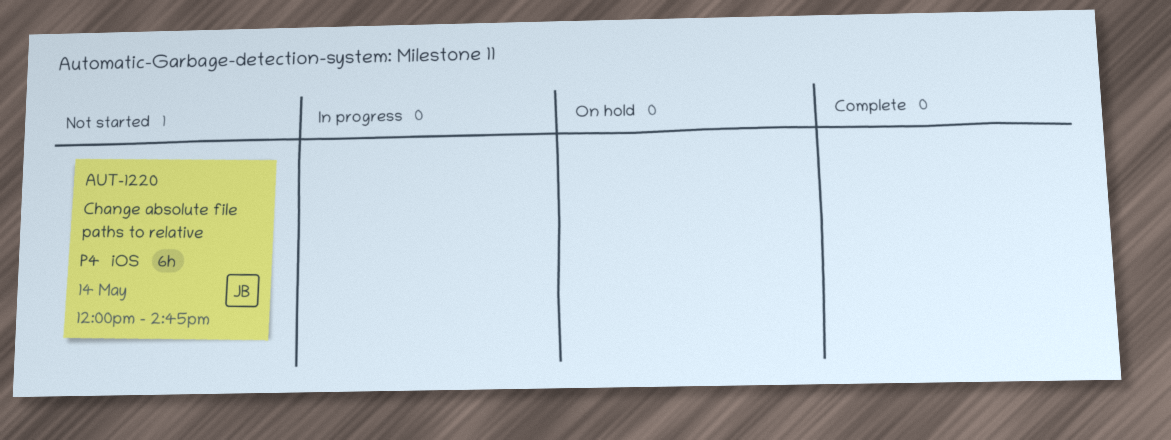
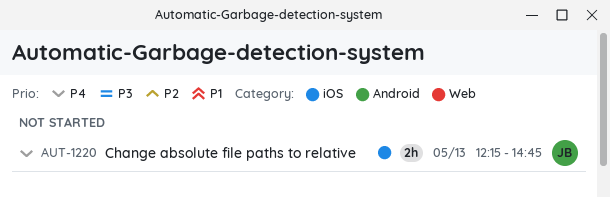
AUT-1220, estimate: 6h -> 2h
AUT-1220, day: May 14 -> May 13
AUT-1220, begins: 12:00 -> 12:15

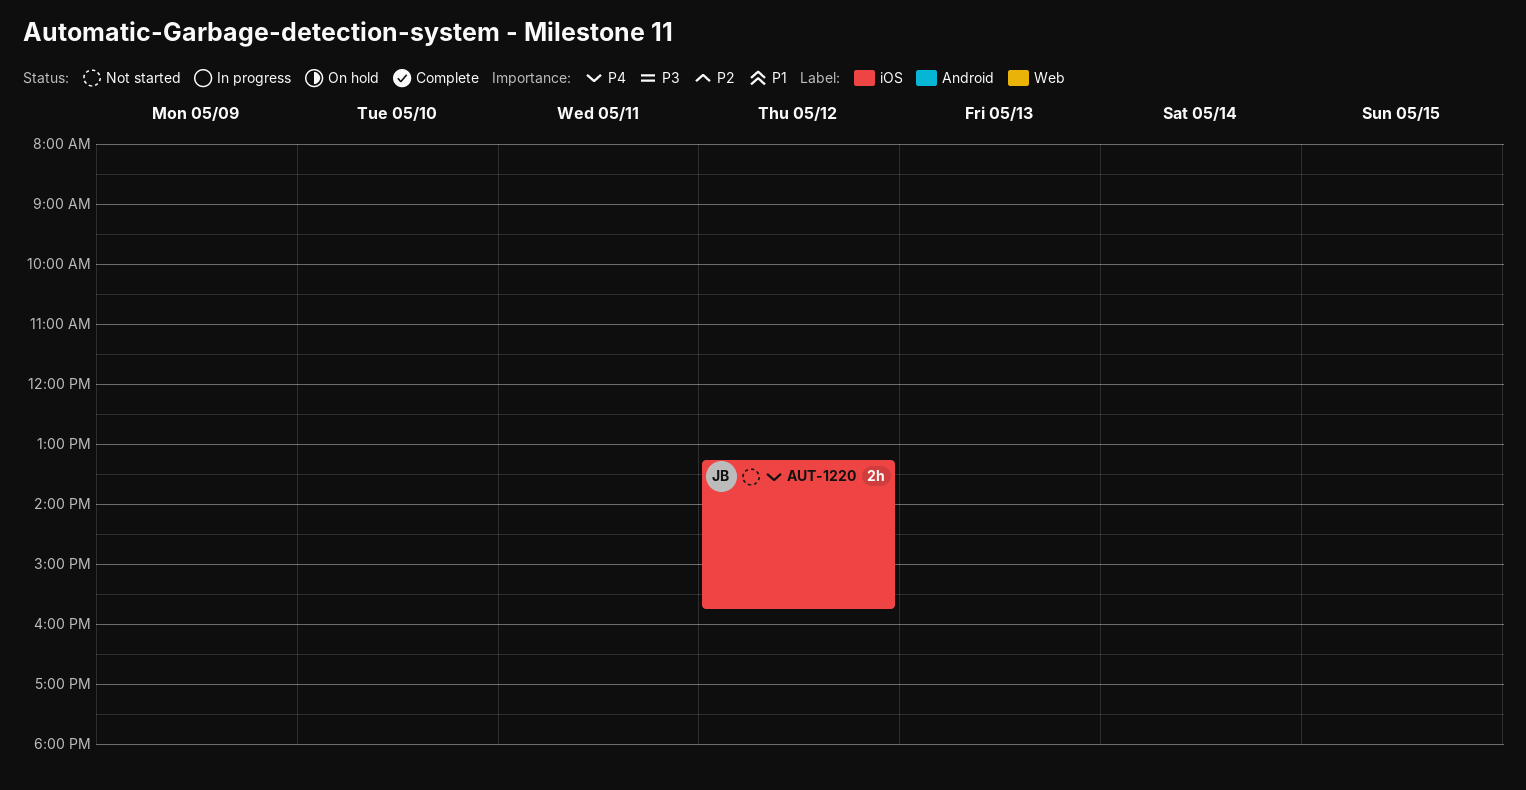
AUT-1220, day: May 13 -> May 12
AUT-1220, begins: 12:15 -> 13:15
AUT-1220, ends: 14:45 -> 15:45

